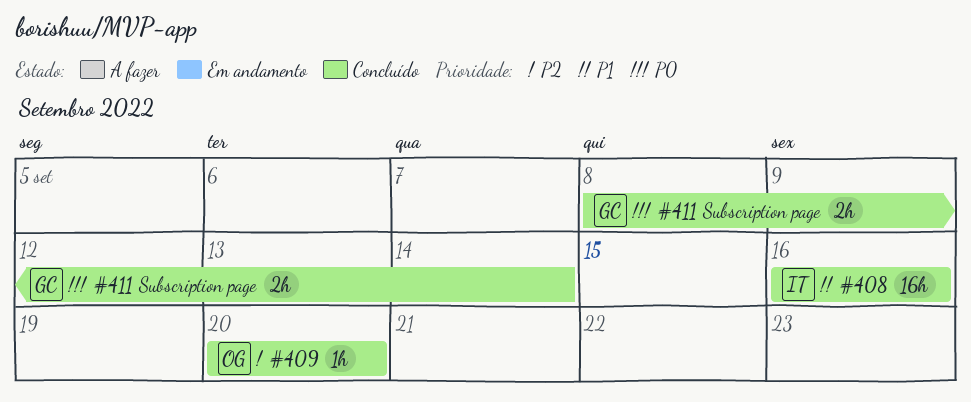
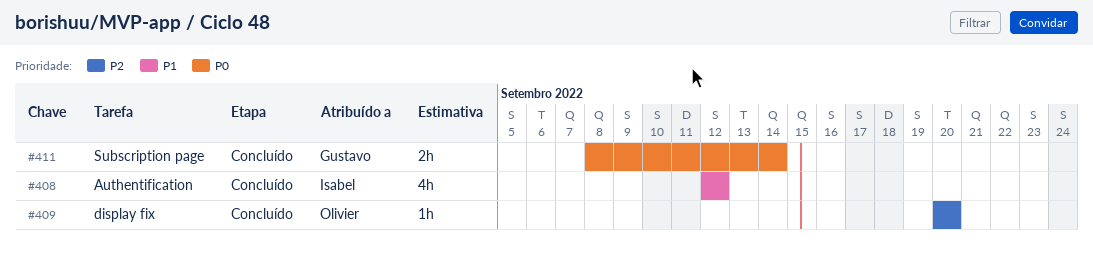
#408, estimate: 16h -> 4h
#408, start: Sep 16 -> Sep 12
#408, due: Sep 16 -> Sep 12

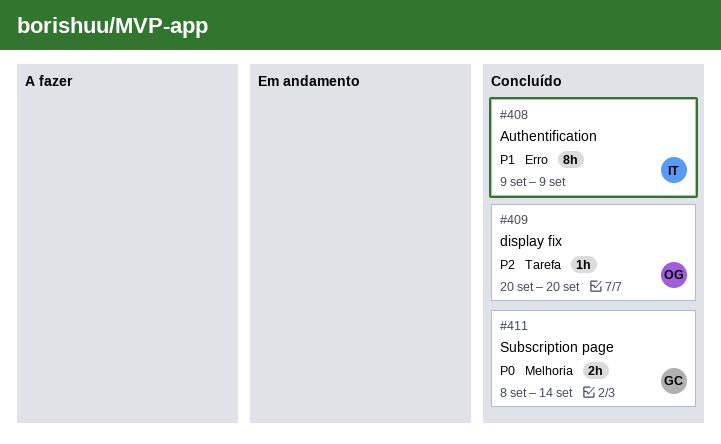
#408, estimate: 4h -> 8h
#408, start: Sep 12 -> Sep 9
#408, due: Sep 12 -> Sep 9

